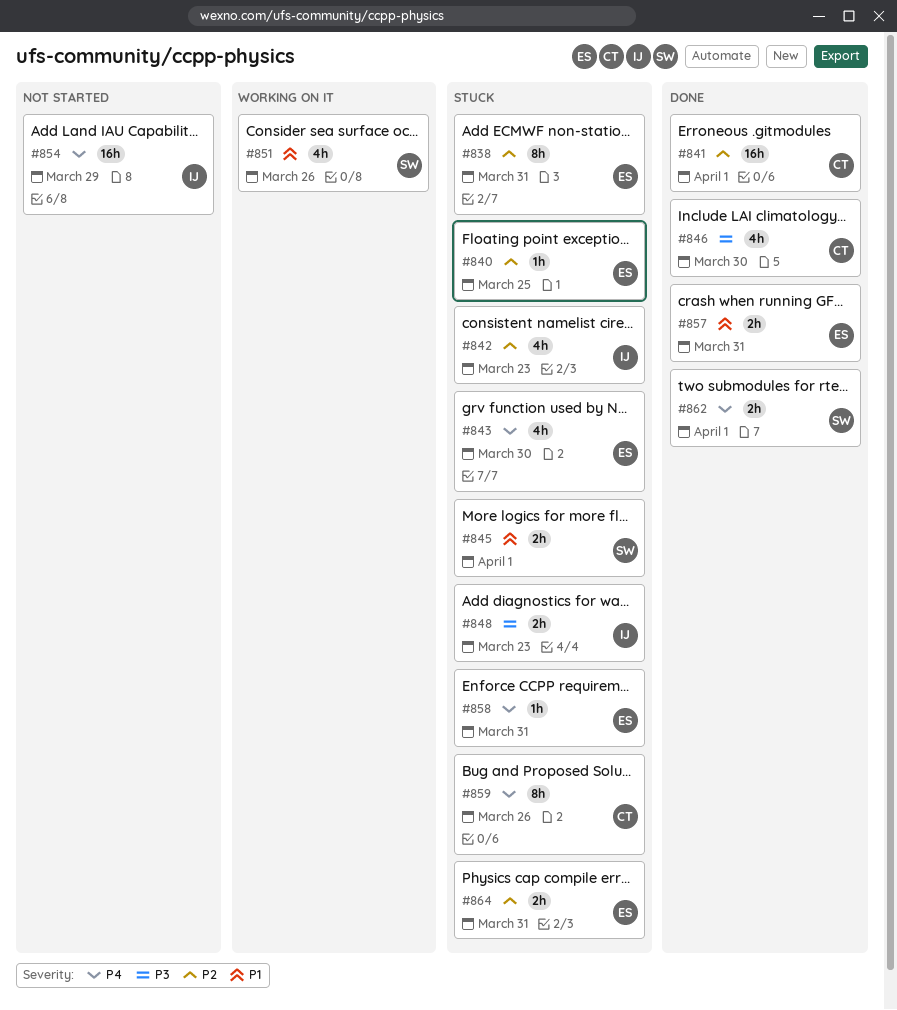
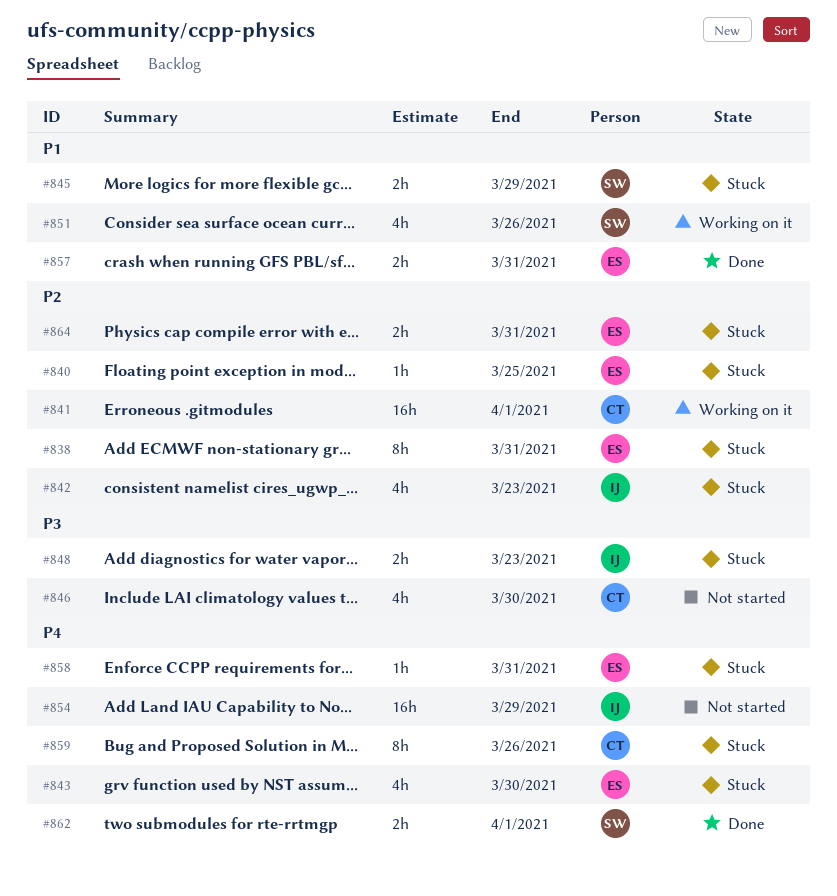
#841, status: Done -> Working on it
#845, due: Apr 1 -> Mar 29
#846, status: Done -> Not started

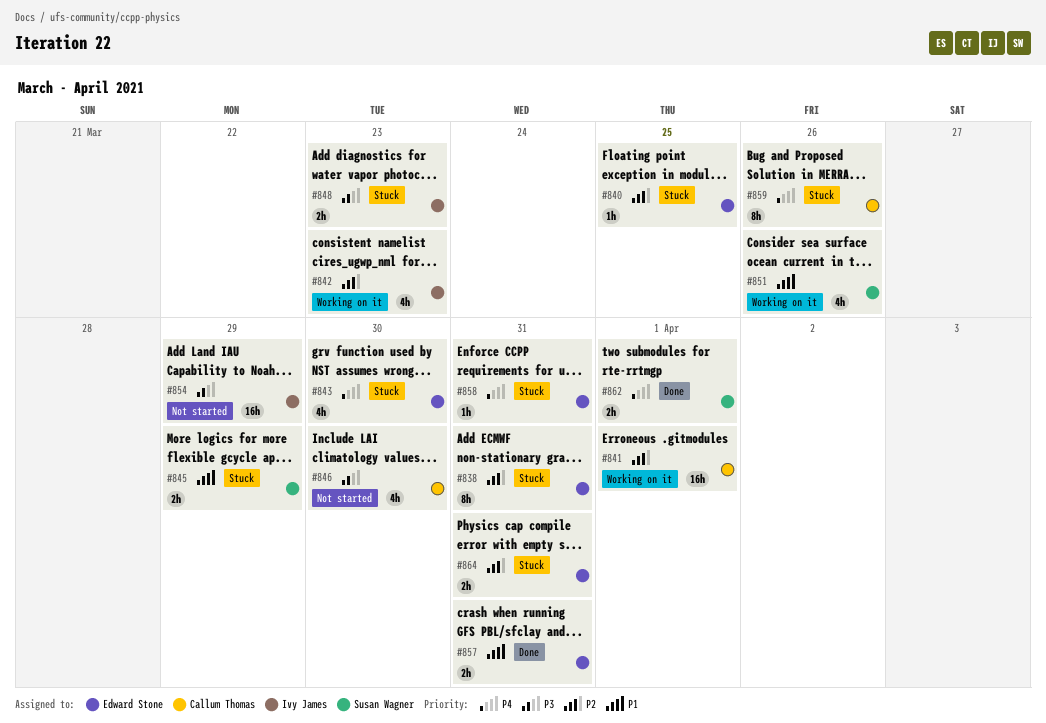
#842, status: Stuck -> Working on it
#854, priority: P4 -> P3

